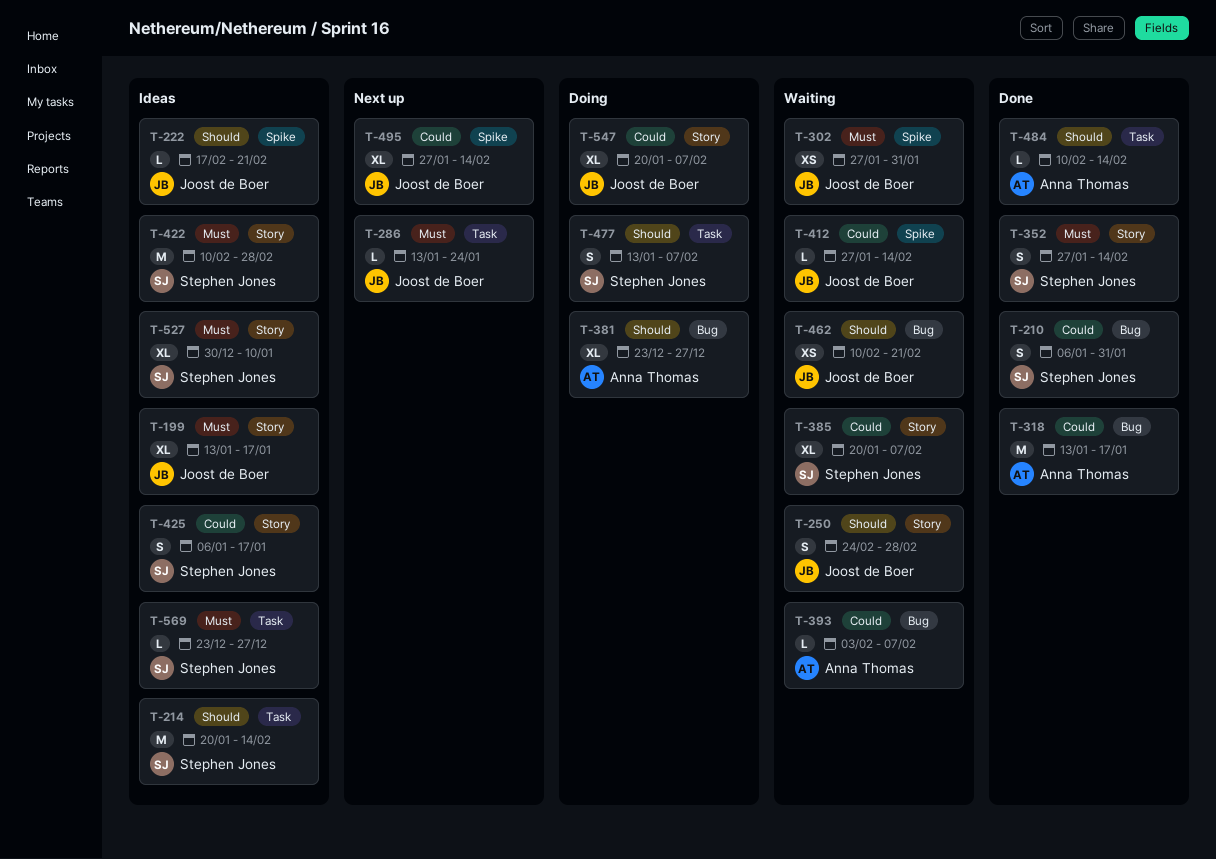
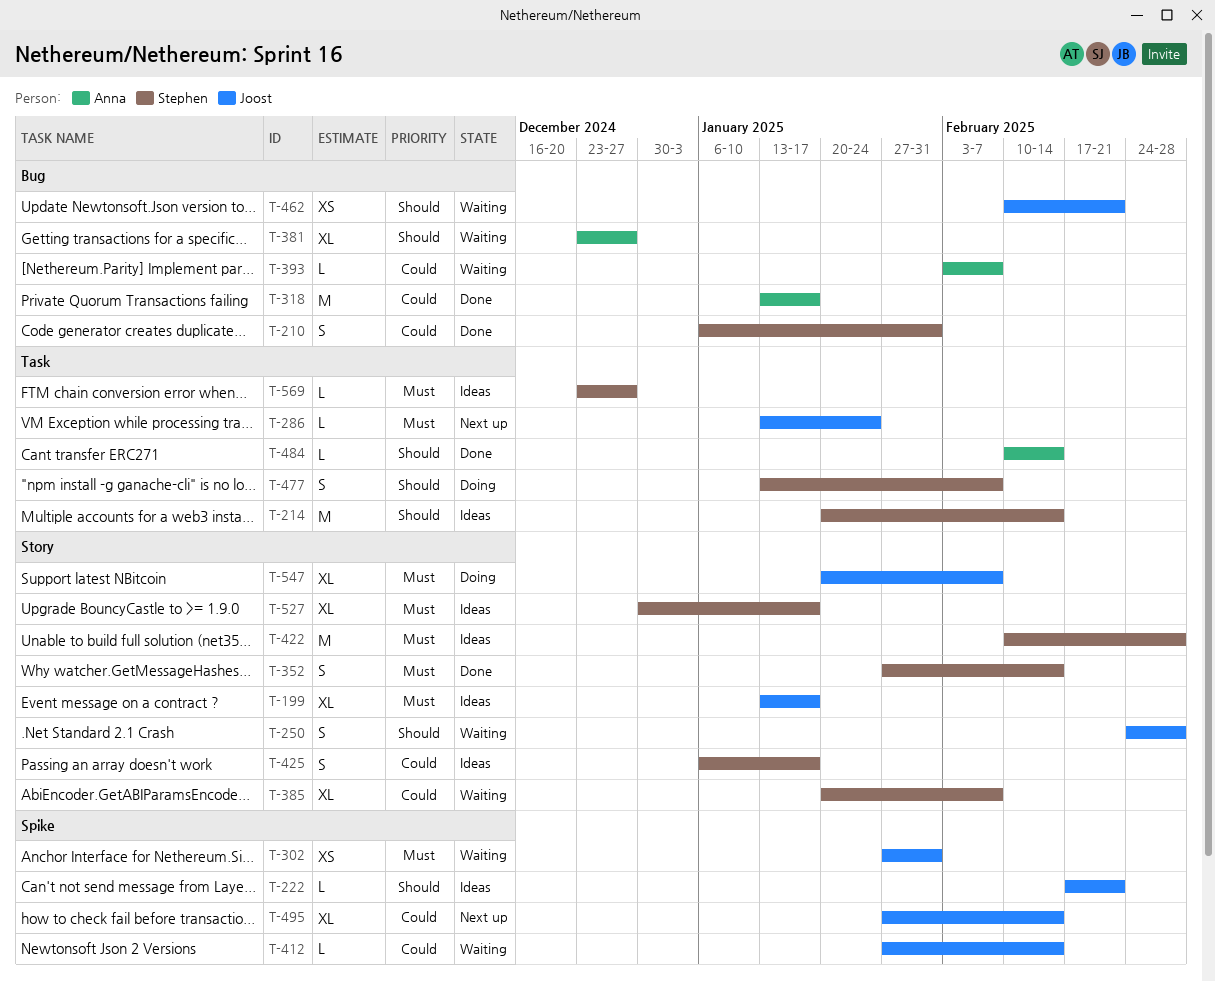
T-381, status: Doing -> Waiting
T-527, due: Jan 10 -> Jan 17
T-547, priority: Could -> Must

